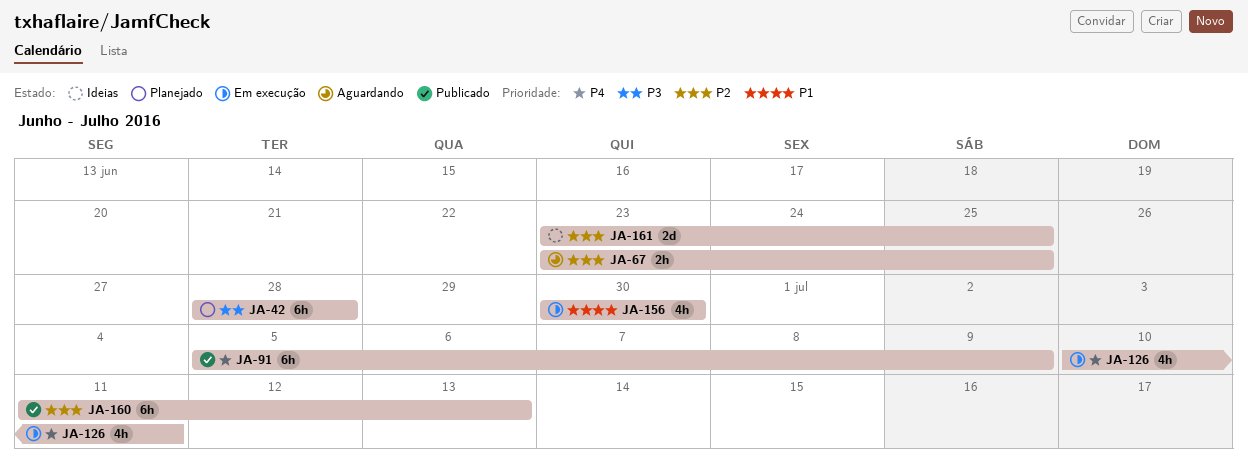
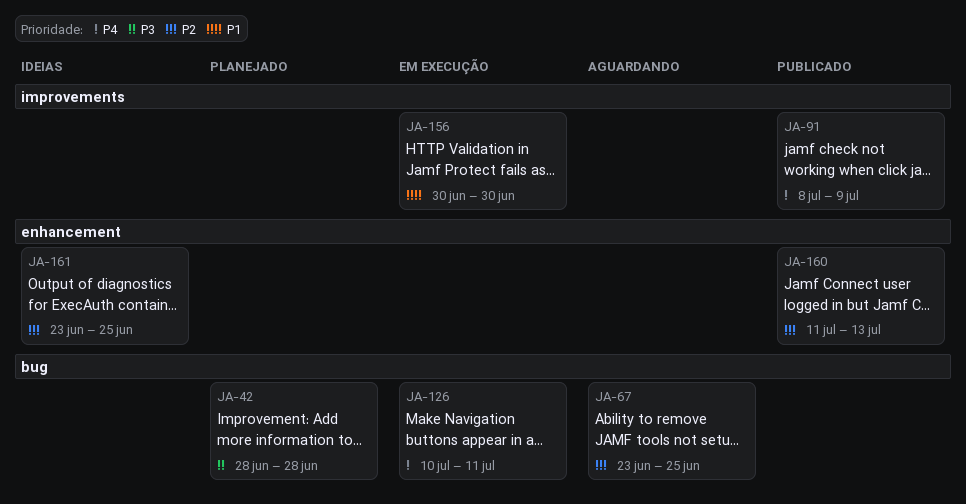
JA-91, start: Jul 5 -> Jul 8

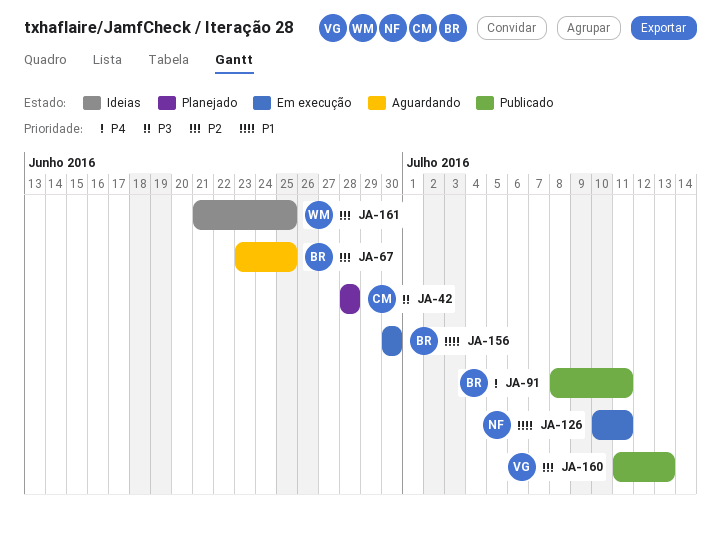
JA-91, due: Jul 9 -> Jul 11
JA-126, priority: P4 -> P1
JA-161, start: Jun 23 -> Jun 21

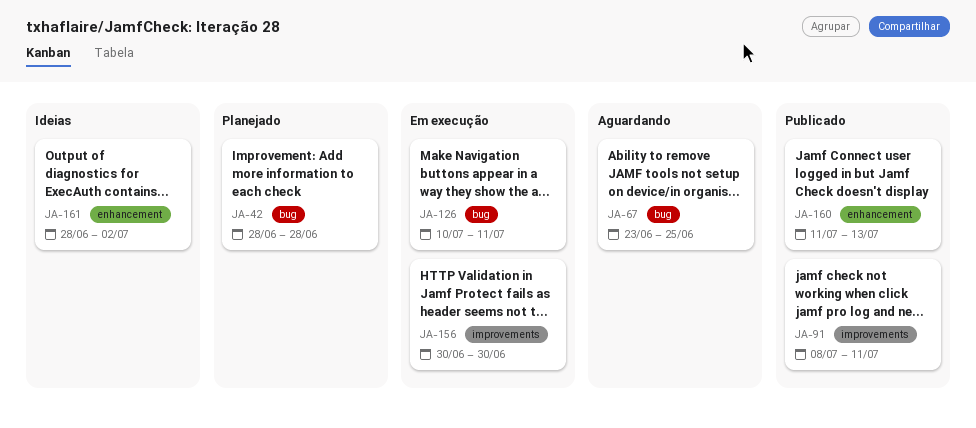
JA-161, start: Jun 21 -> Jun 28
JA-161, due: Jun 25 -> Jul 2

